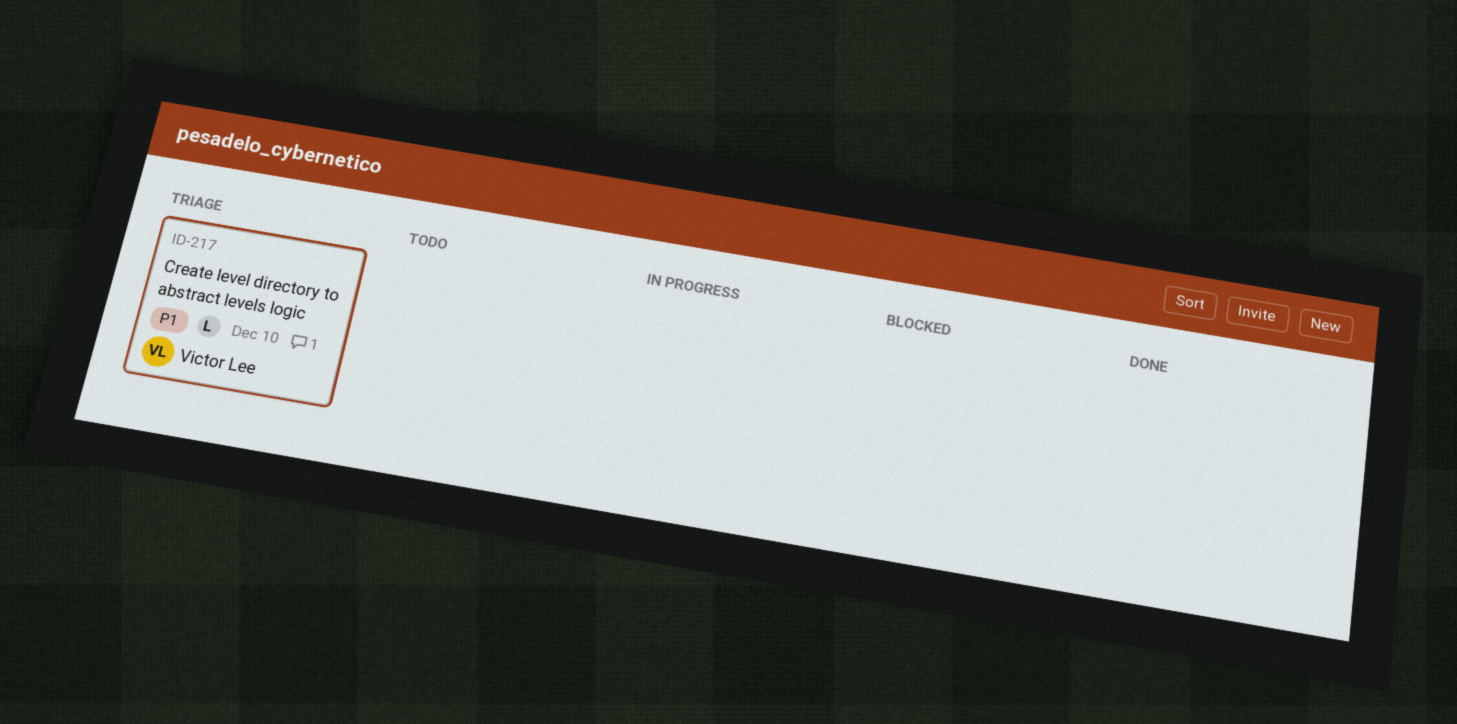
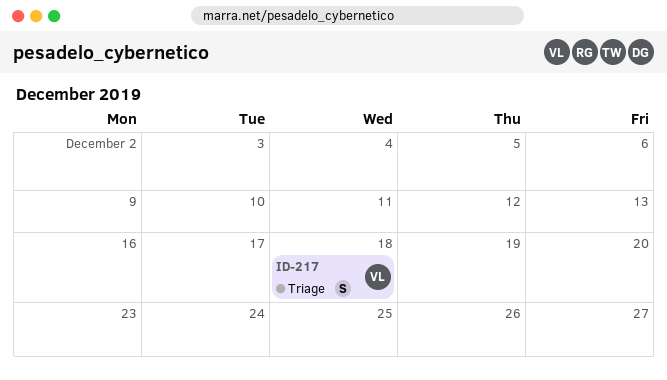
ID-217, estimate: L -> S
ID-217, due: Dec 10 -> Dec 18

